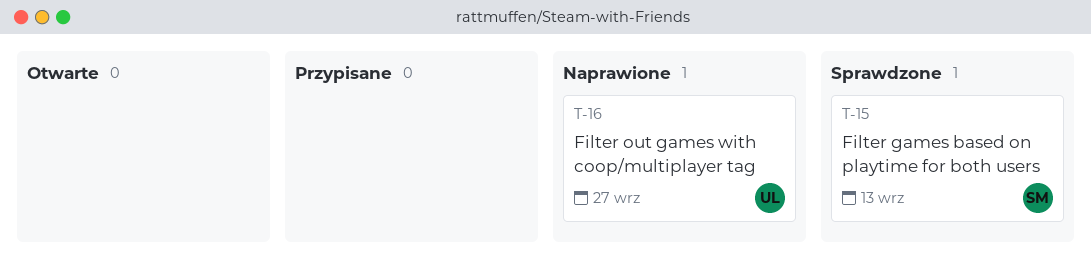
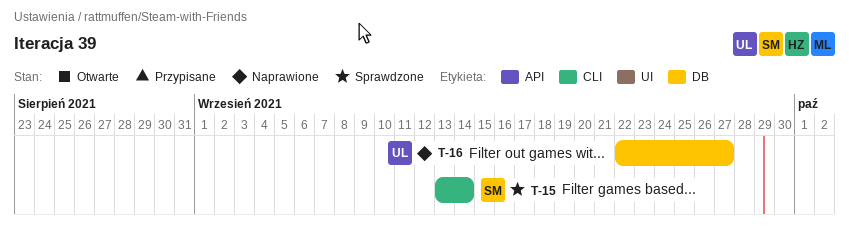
T-15, due: Sep 13 -> Sep 14

